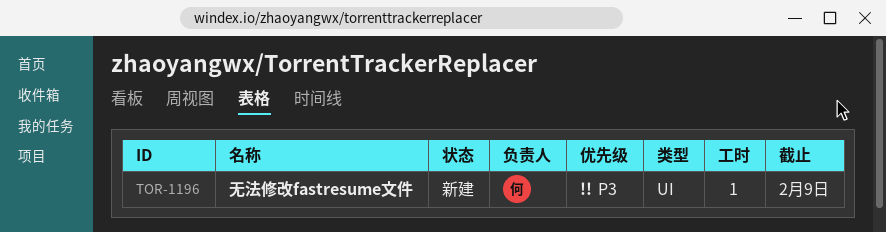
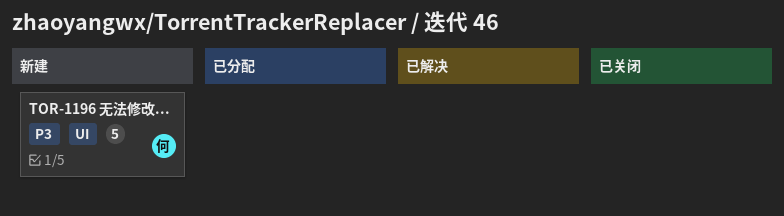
TOR-1196, estimate: 1 -> 5

